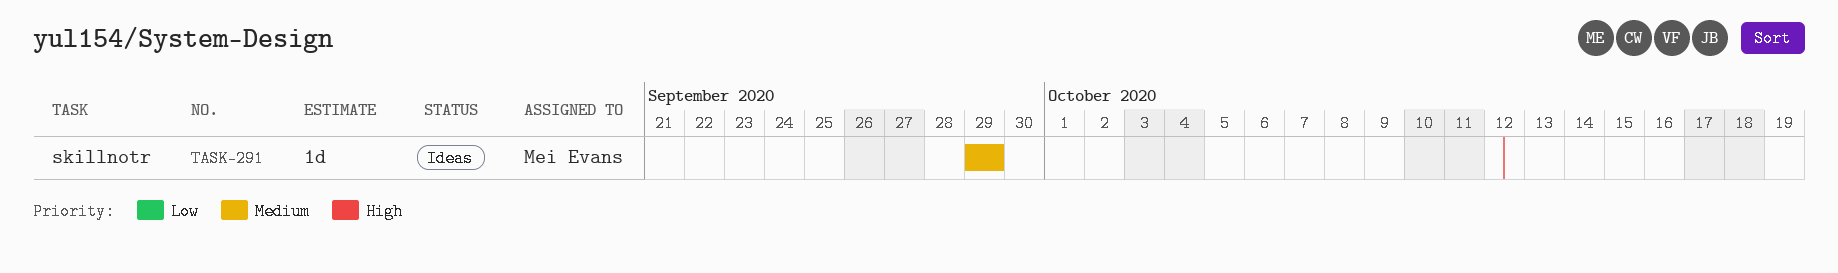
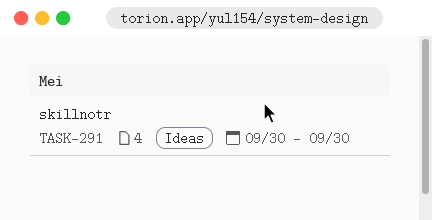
TASK-291, start: Sep 29 -> Sep 30
TASK-291, due: Sep 29 -> Sep 30

